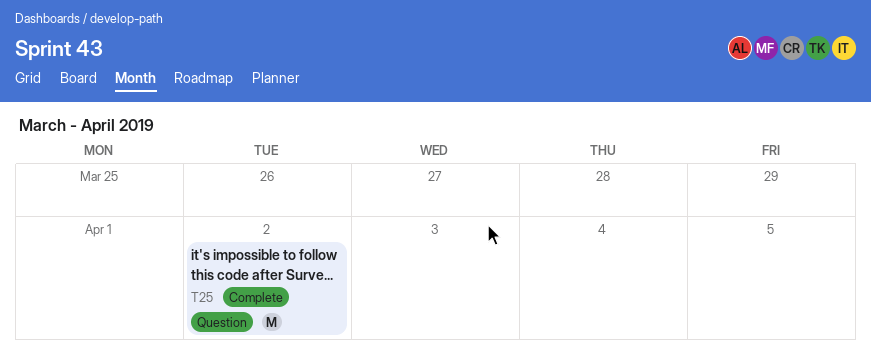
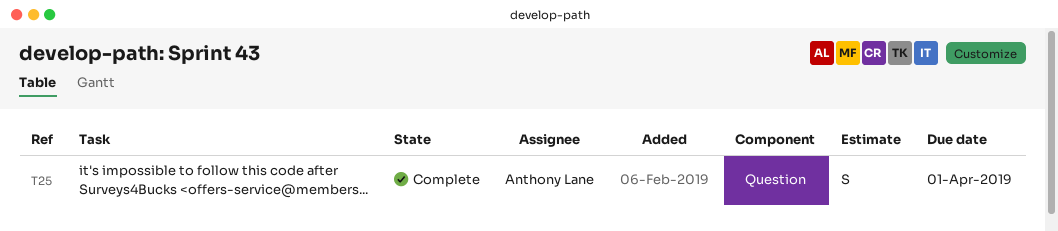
T25, estimate: M -> S
T25, due: Apr 2 -> Apr 1

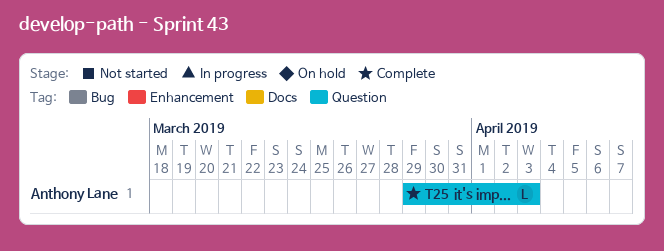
T25, estimate: S -> L
T25, due: Apr 1 -> Apr 3

